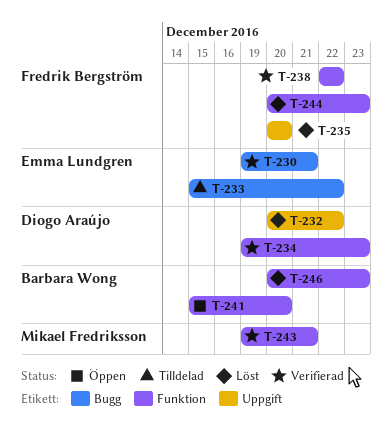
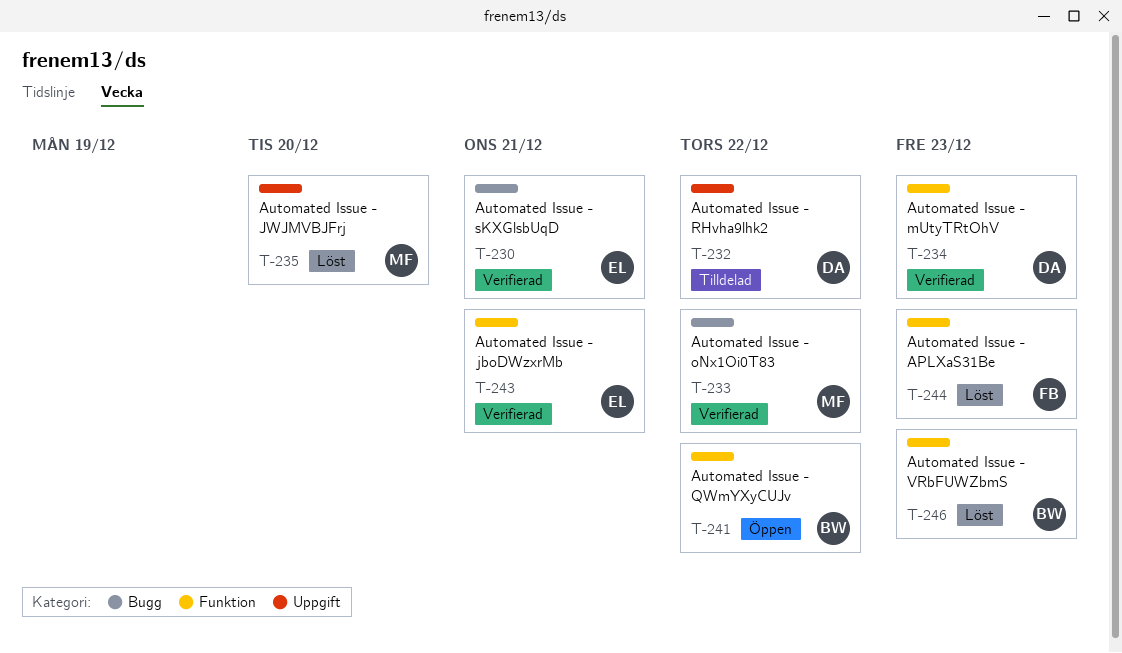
T-232, status: Löst -> Tilldelad
T-233, status: Tilldelad -> Verifierad
T-233, owner: Emma Lundgren -> Mikael Fredriksson
T-235, owner: Fredrik Bergström -> Mikael Fredriksson
T-238: present -> none
T-241, due: Dec 20 -> Dec 22
T-243, owner: Mikael Fredriksson -> Emma Lundgren

